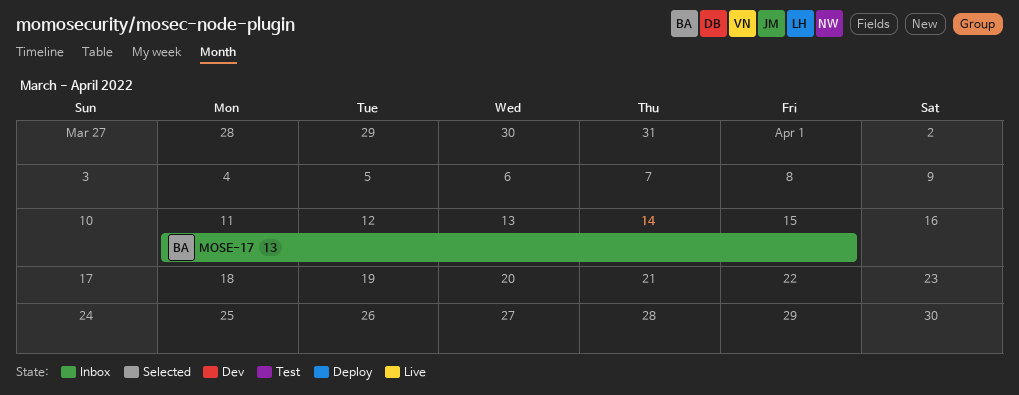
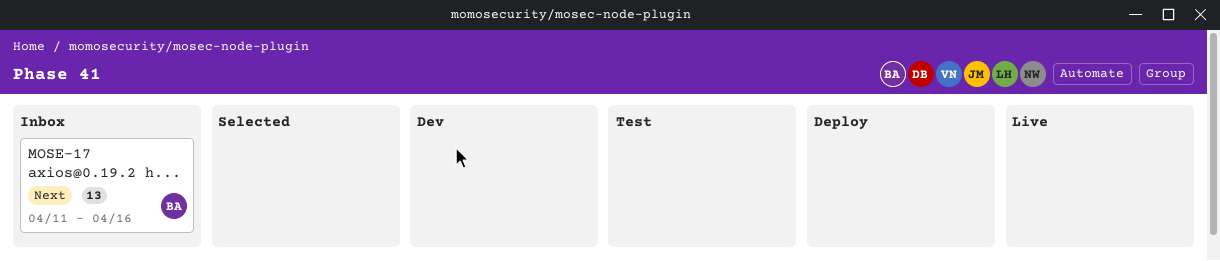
MOSE-17, due: Apr 15 -> Apr 16

